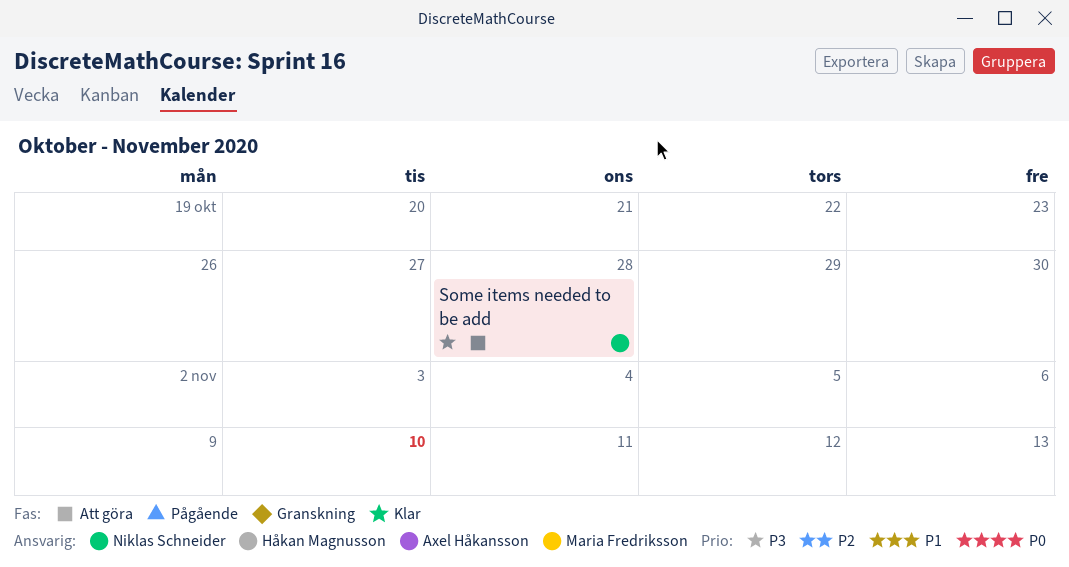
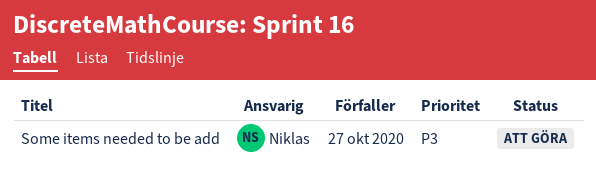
Some items needed to be add, due: Oct 28 -> Oct 27

